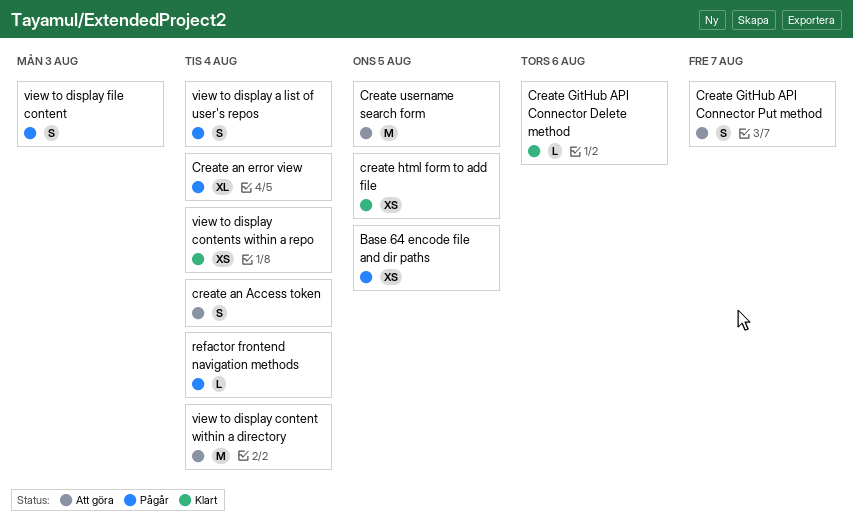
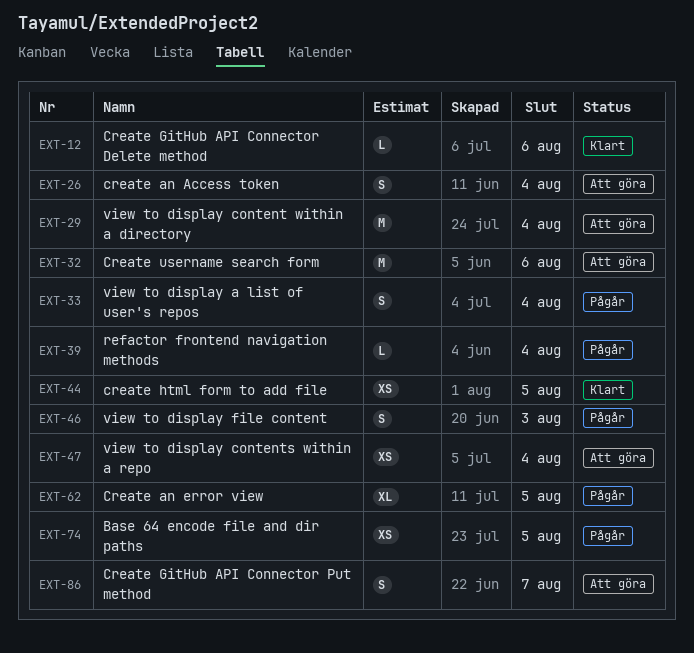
Create an error view, due: Aug 4 -> Aug 5
Create username search form, due: Aug 5 -> Aug 6
view to display contents within a repo, status: Klart -> Att göra

